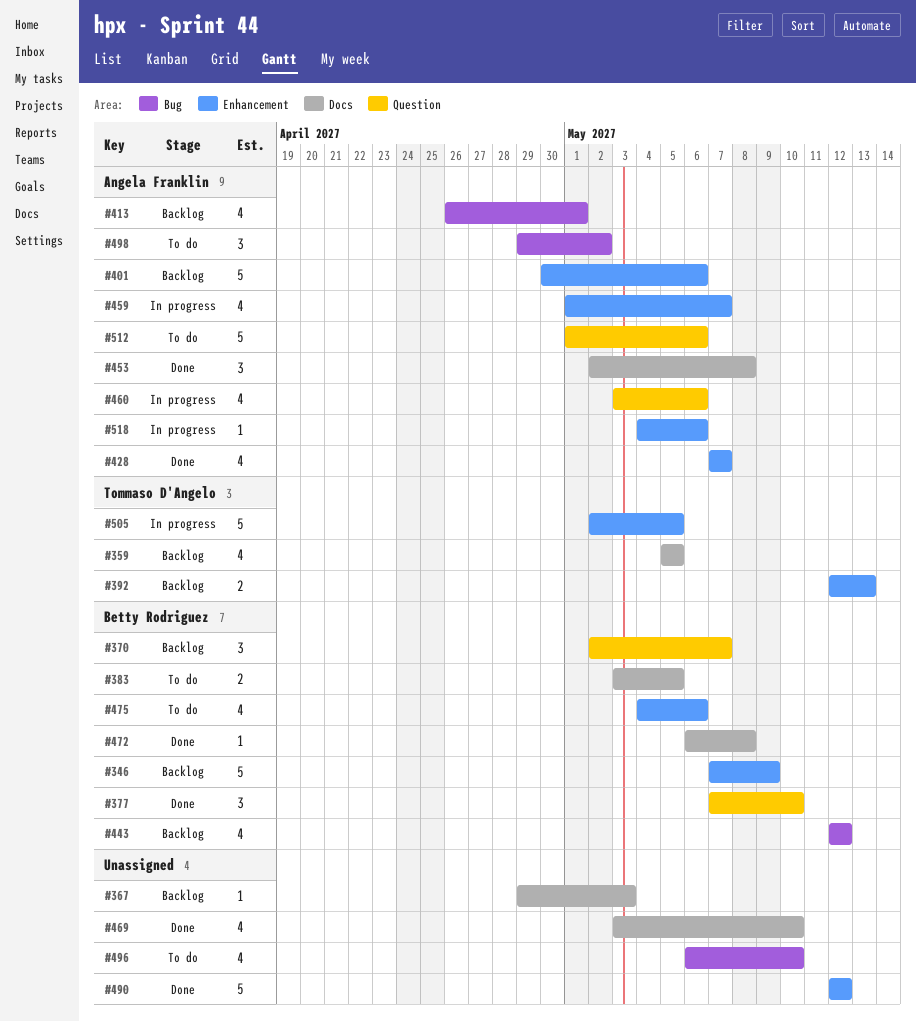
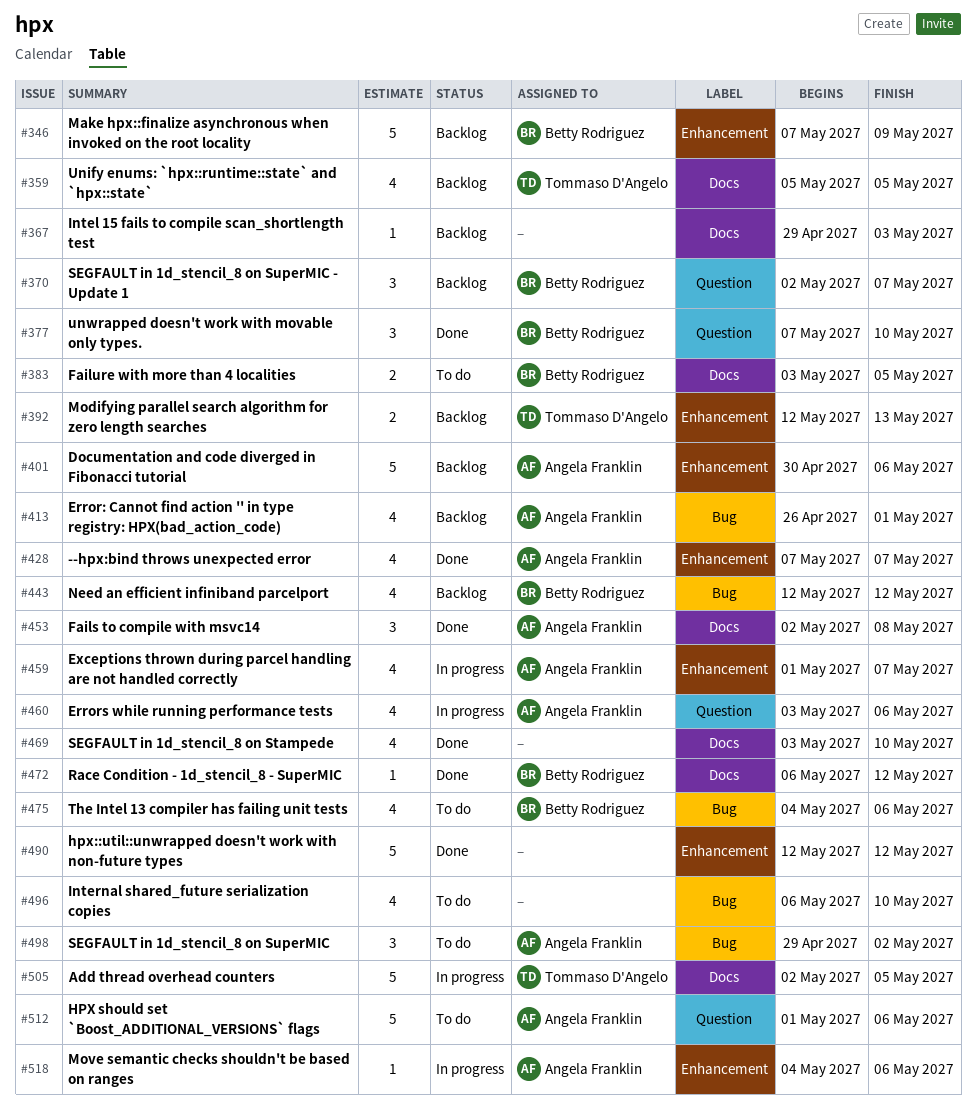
#472, due: May 8 -> May 12
#475, label: Enhancement -> Bug
#505, label: Enhancement -> Docs

